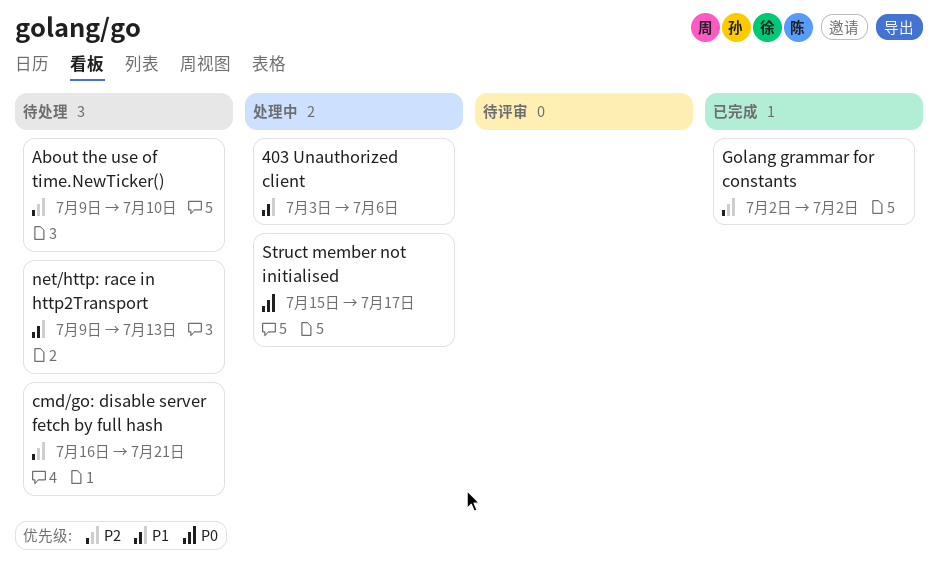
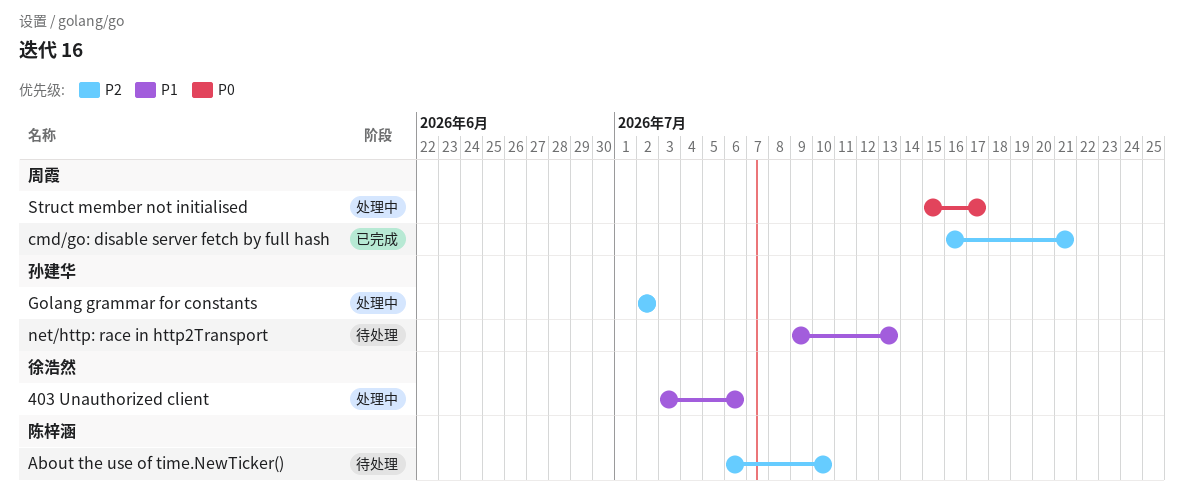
About the use of time.NewTicker(), start: Jul 9 -> Jul 6
cmd/go: disable server fetch by full hash, status: 待处理 -> 已完成
Golang grammar for constants, status: 已完成 -> 处理中

